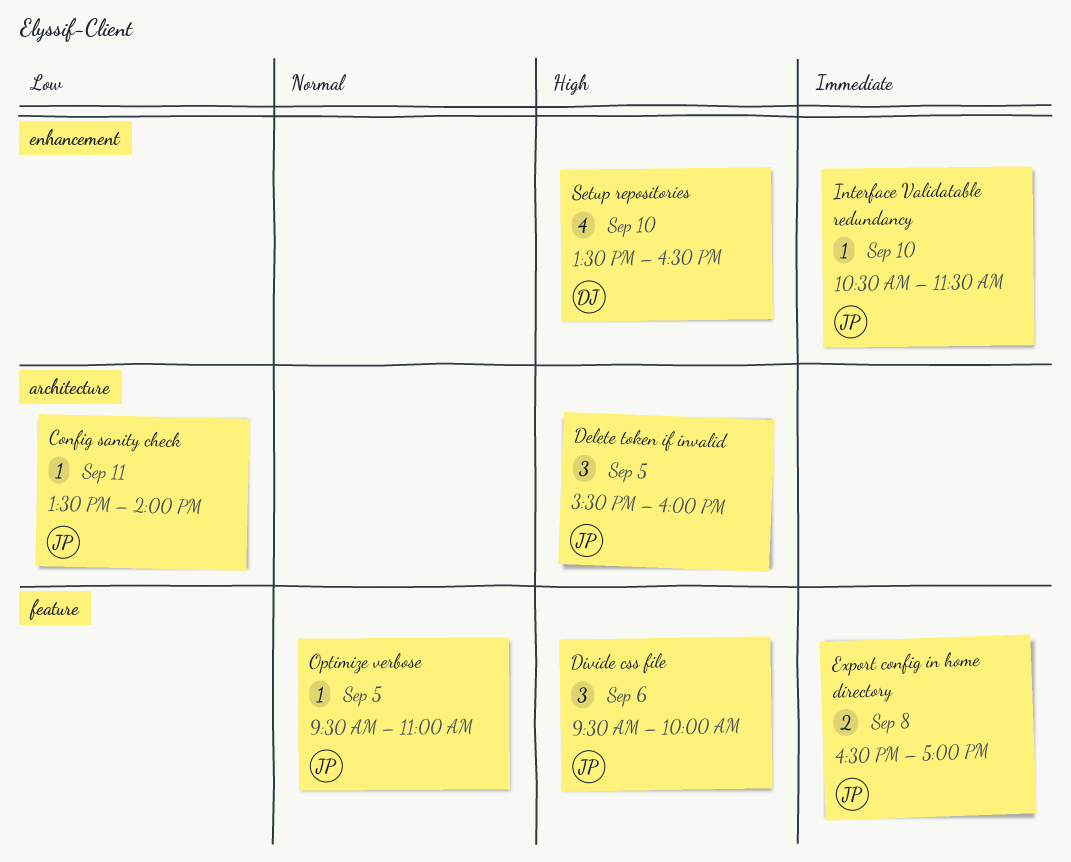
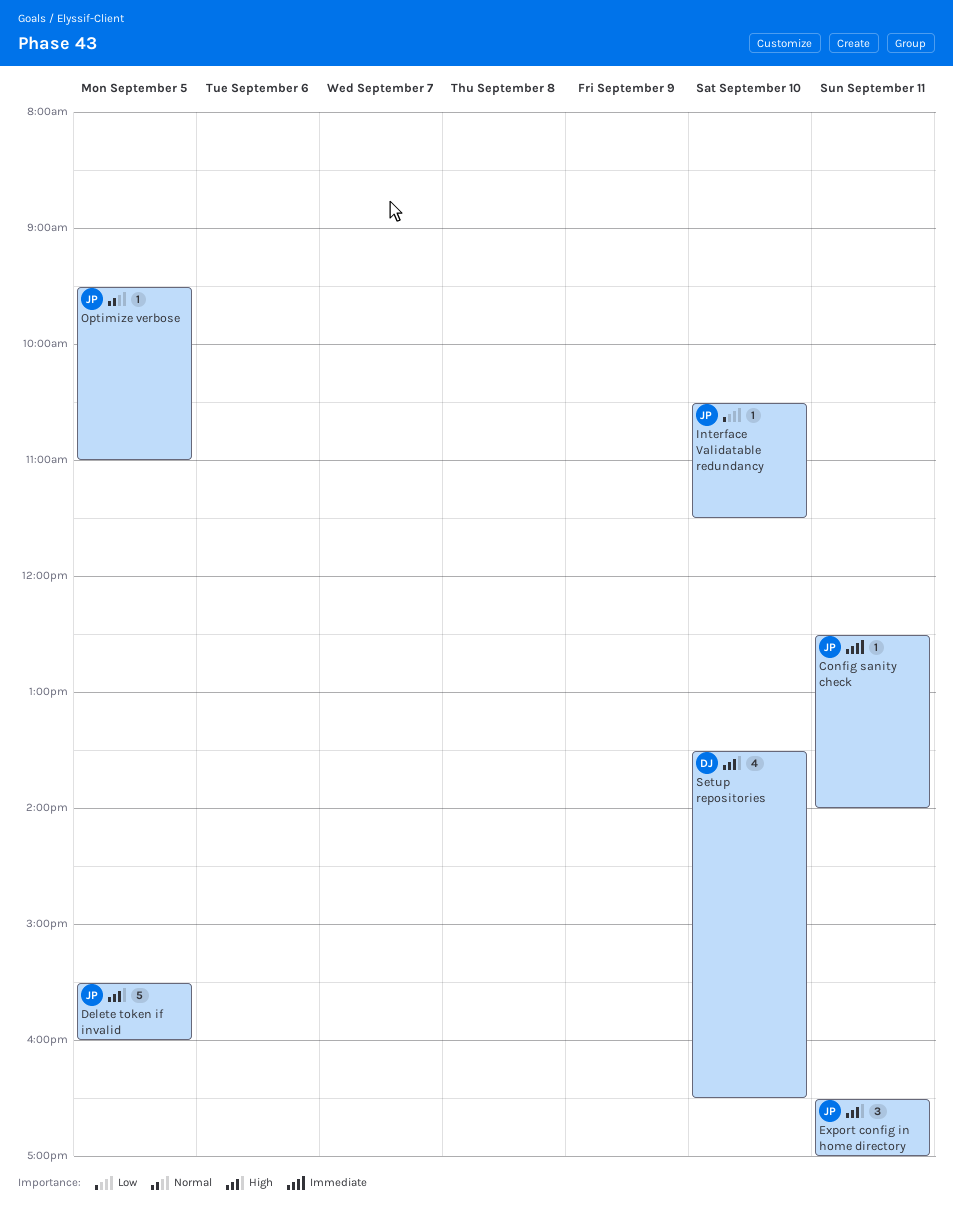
Config sanity check, priority: Low -> Immediate
Config sanity check, begins: 13:30 -> 12:30
Delete token if invalid, estimate: 3 -> 5
Divide css file: present -> none
Export config in home directory, priority: Immediate -> High
Export config in home directory, estimate: 2 -> 3
Export config in home directory, day: Sep 8 -> Sep 11
Interface Validatable redundancy, priority: Immediate -> Low

